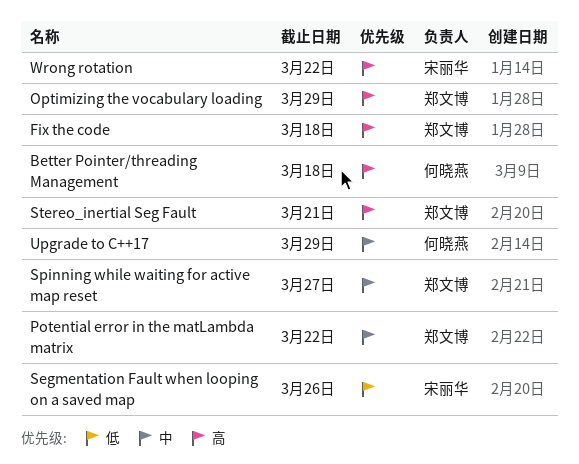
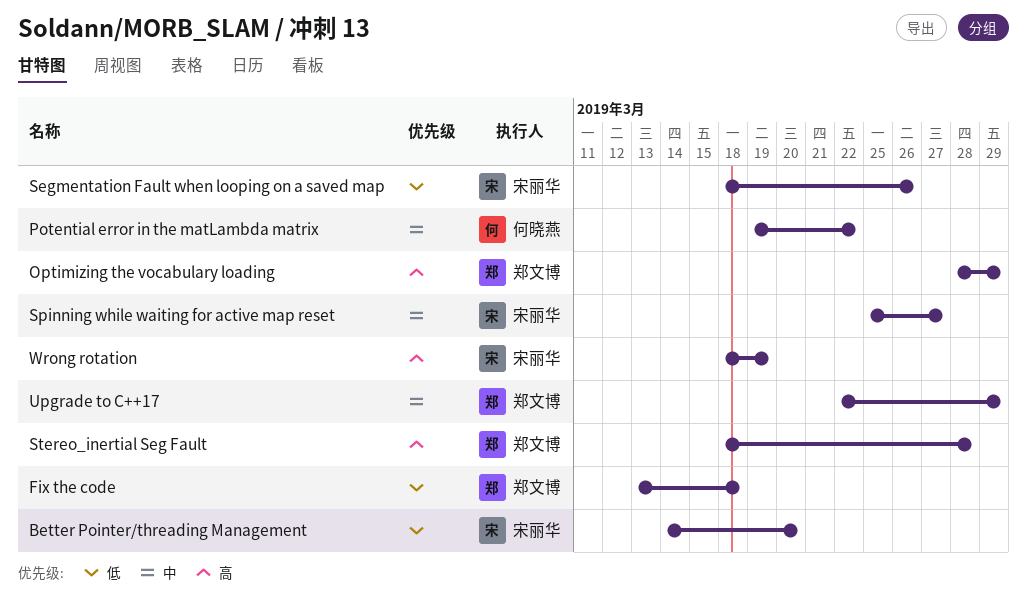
Better Pointer/threading Management, owner: 何晓燕 -> 宋丽华
Better Pointer/threading Management, priority: 高 -> 低
Better Pointer/threading Management, due: Mar 18 -> Mar 20
Fix the code, priority: 高 -> 低
Potential error in the matLambda matrix, owner: 郑文博 -> 何晓燕
Spinning while waiting for active map reset, owner: 郑文博 -> 宋丽华
Stereo_inertial Seg Fault, due: Mar 21 -> Mar 28
Upgrade to C++17, owner: 何晓燕 -> 郑文博
Wrong rotation, due: Mar 22 -> Mar 19

